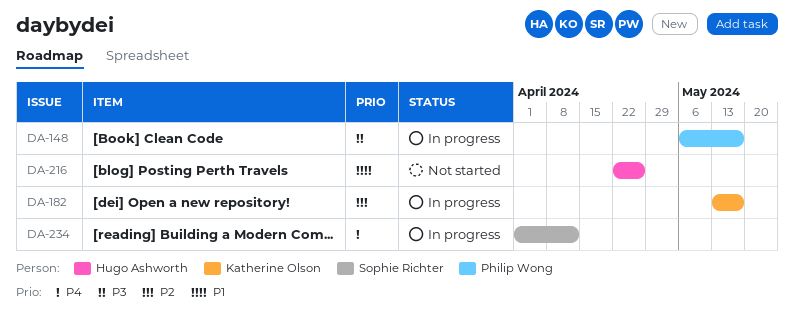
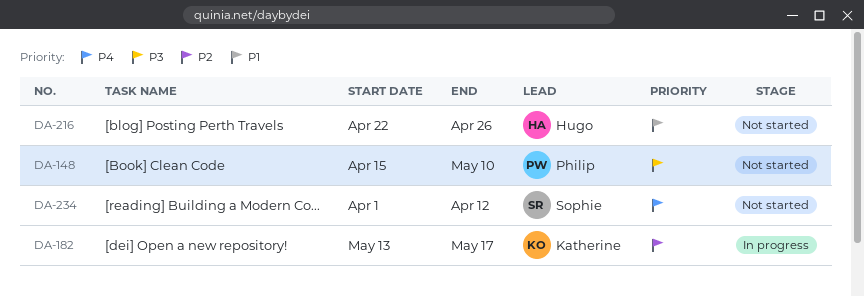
DA-148, status: In progress -> Not started
DA-148, start: May 6 -> Apr 15
DA-148, due: May 17 -> May 10
DA-234, status: In progress -> Not started

